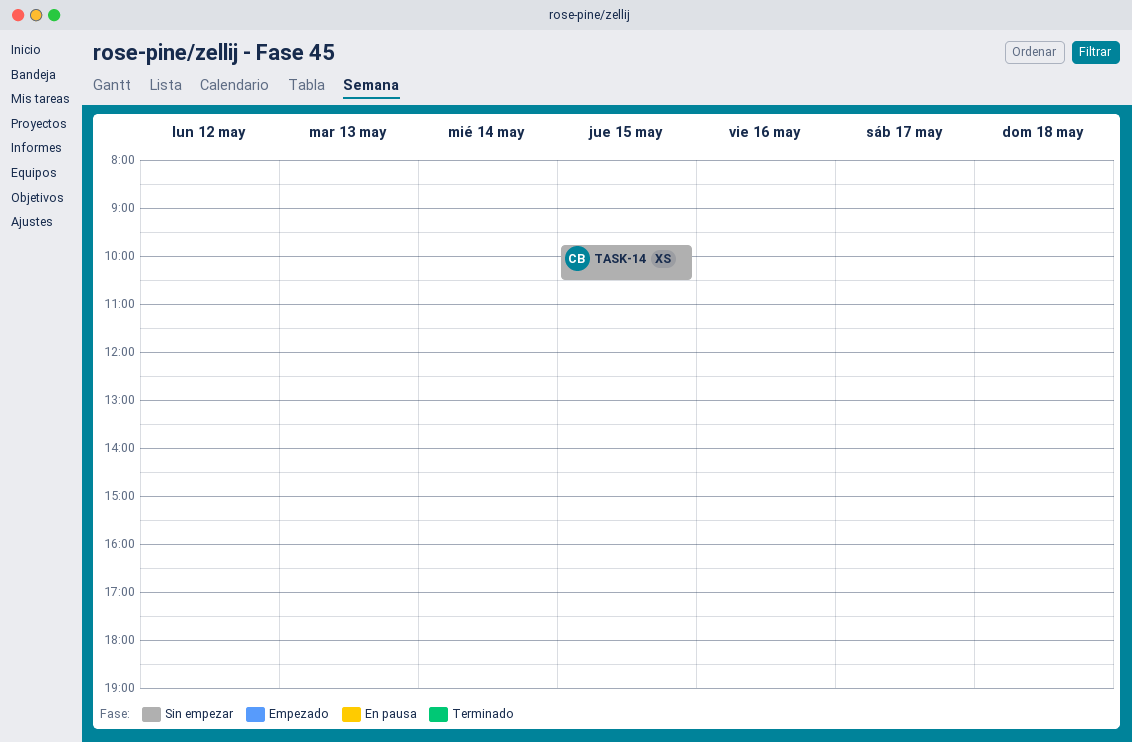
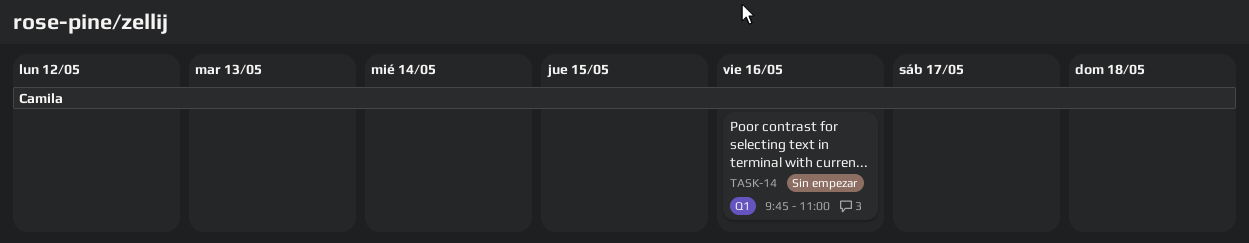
TASK-14, day: May 15 -> May 16
TASK-14, ends: 10:30 -> 11:00

